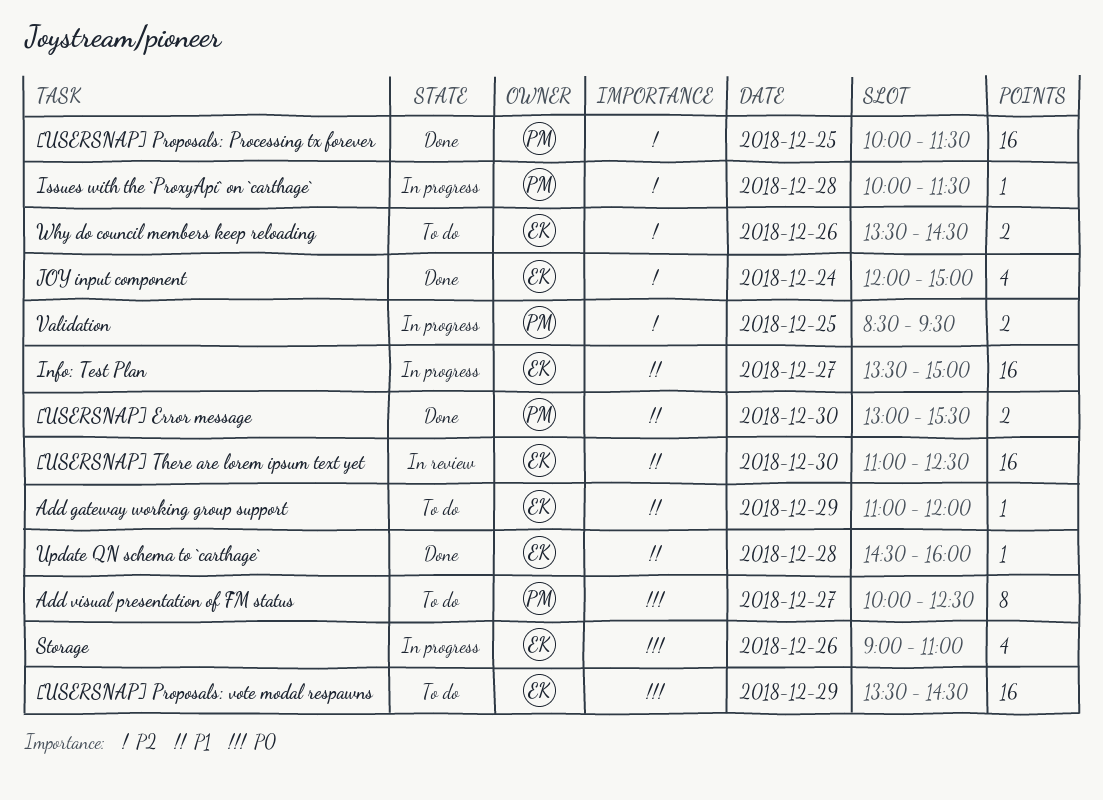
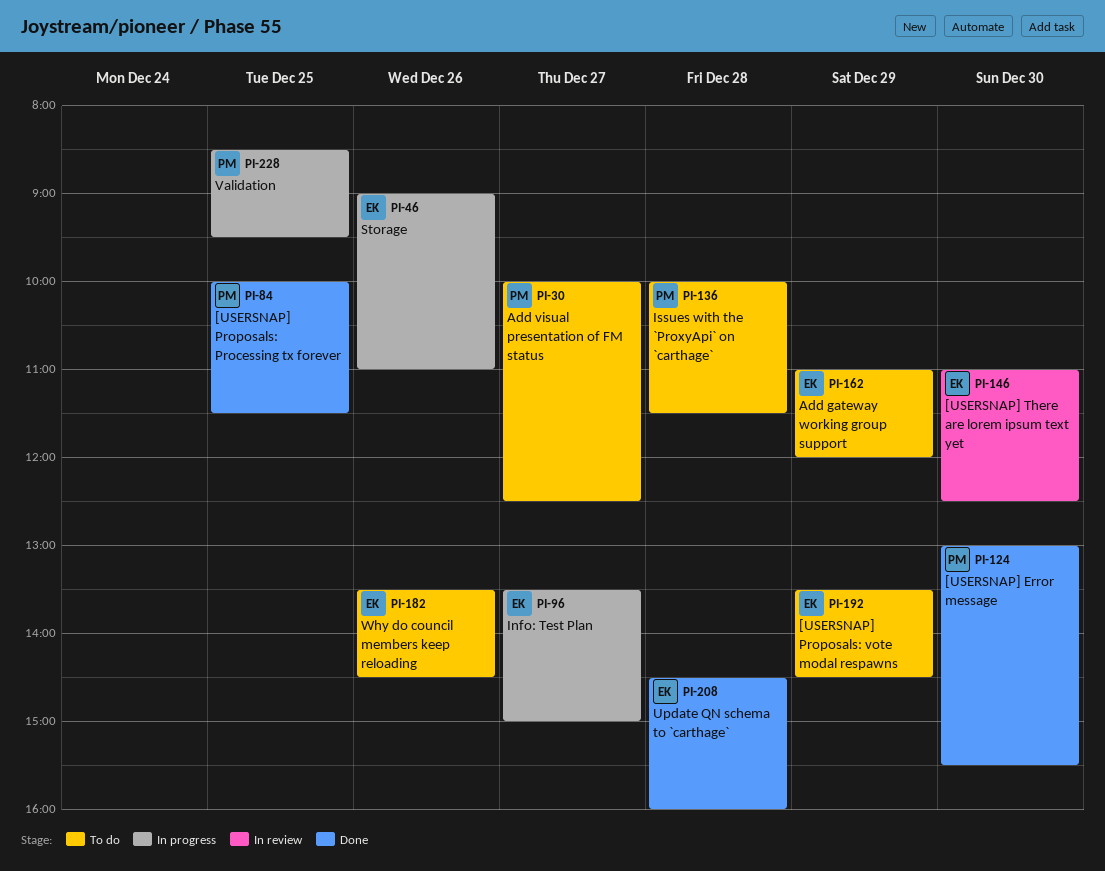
Issues with the `ProxyApi` on `carthage`, status: In progress -> To do
JOY input component: present -> none

